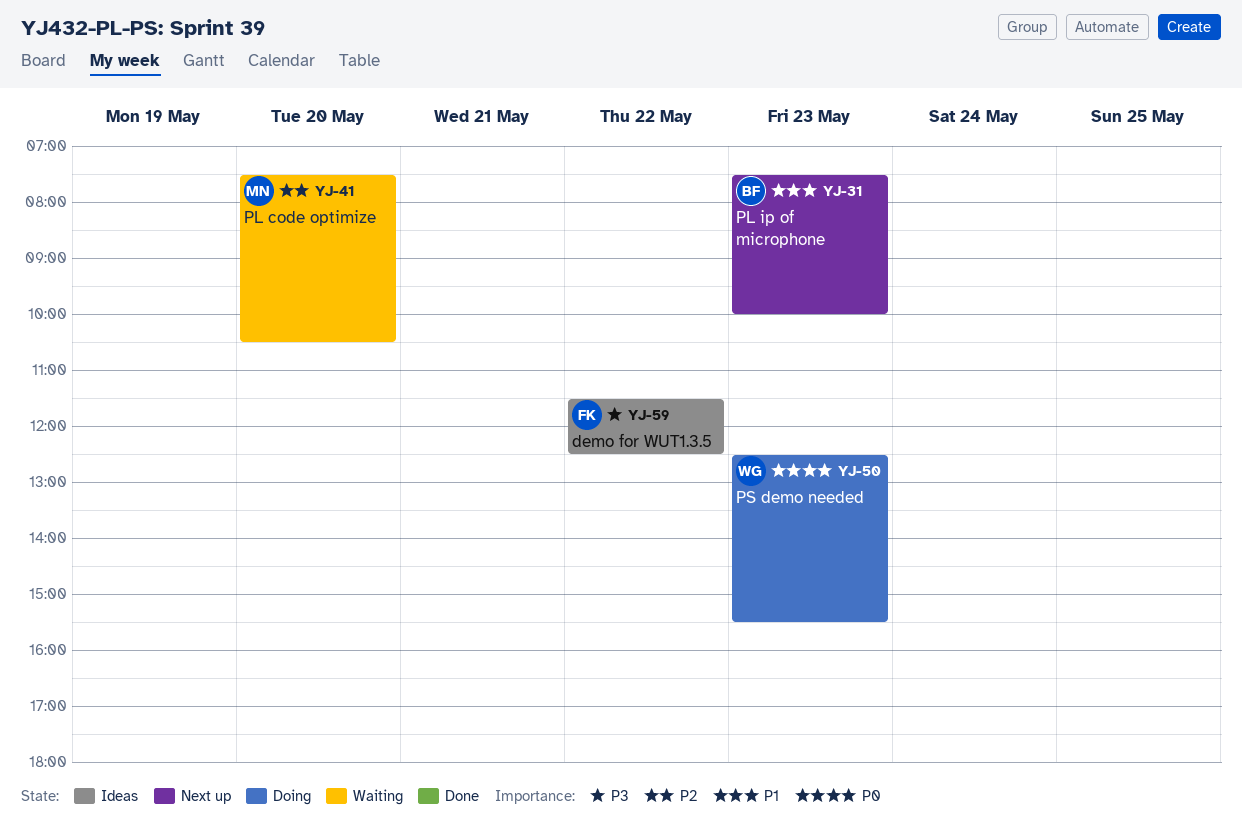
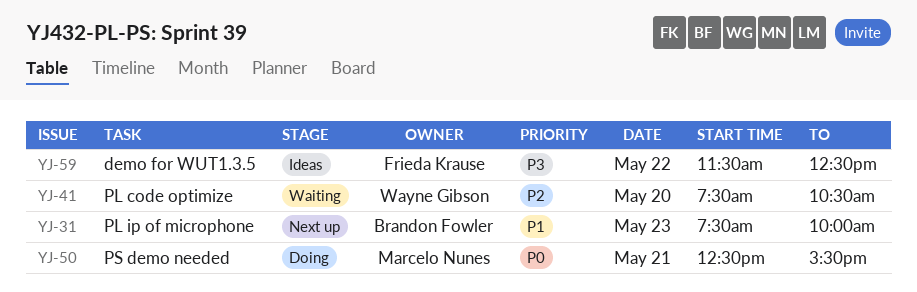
YJ-41, owner: Marcelo Nunes -> Wayne Gibson
YJ-50, owner: Wayne Gibson -> Marcelo Nunes
YJ-50, day: May 23 -> May 21

